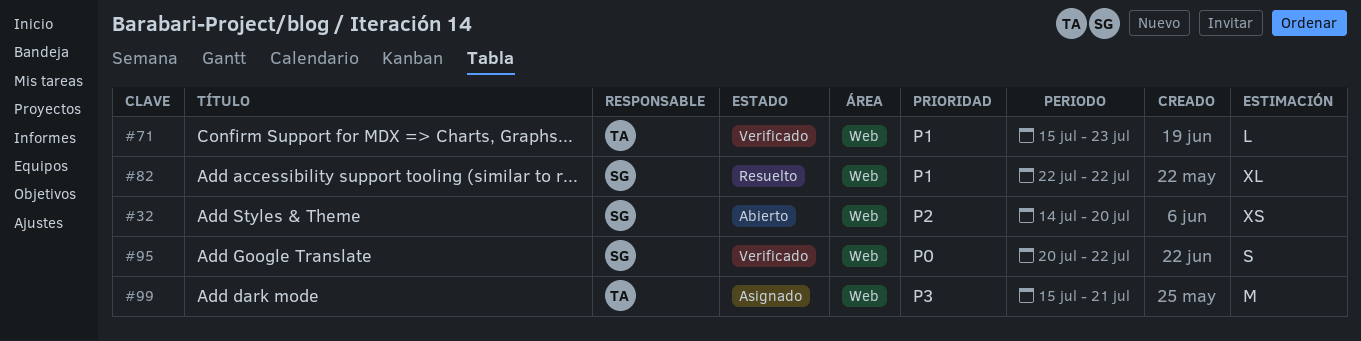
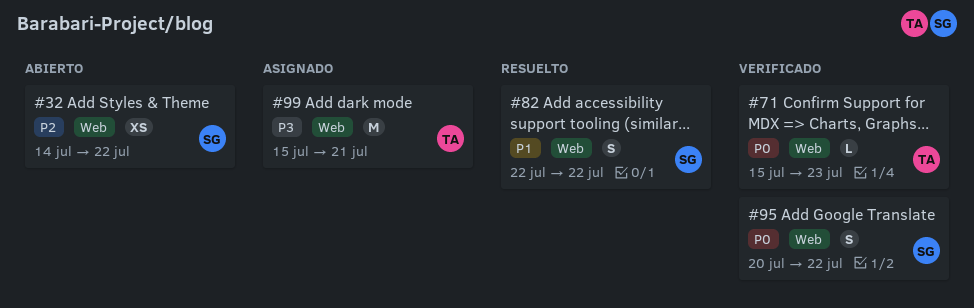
#32, due: Jul 20 -> Jul 22
#71, priority: P1 -> P0
#82, estimate: XL -> S

